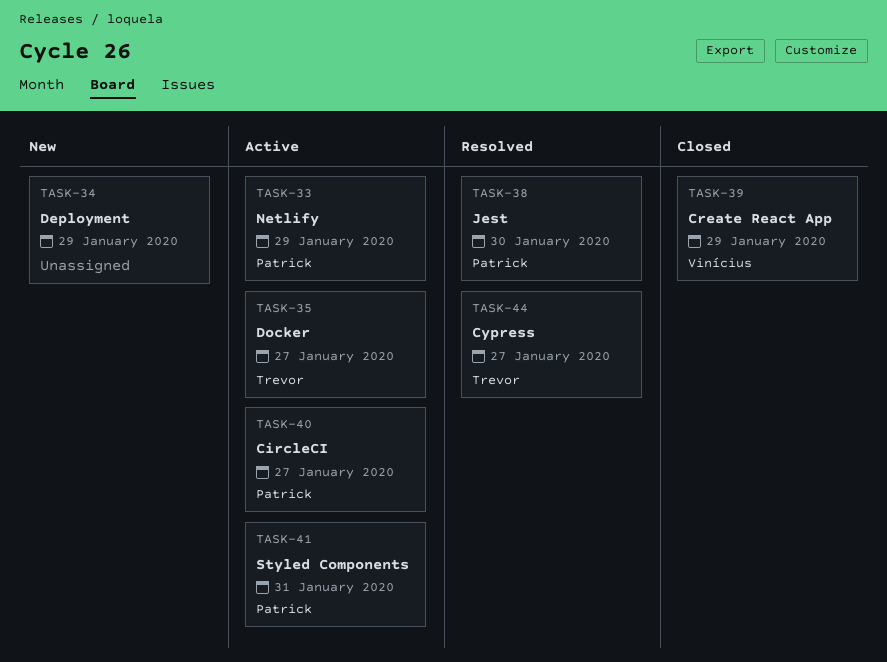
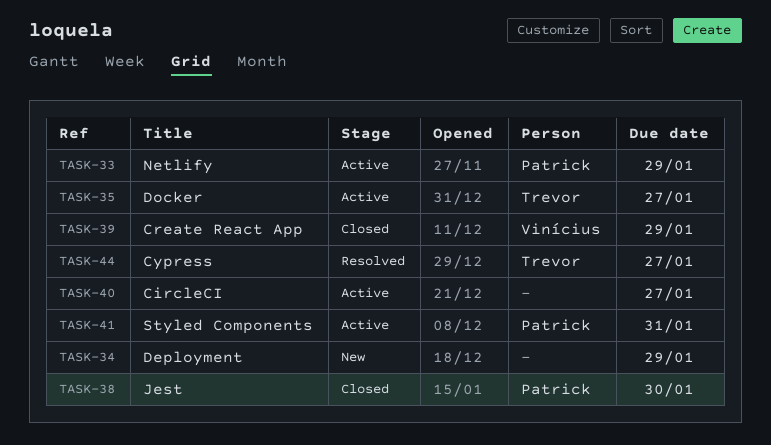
TASK-38, status: Resolved -> Closed
TASK-40, owner: Patrick -> none

